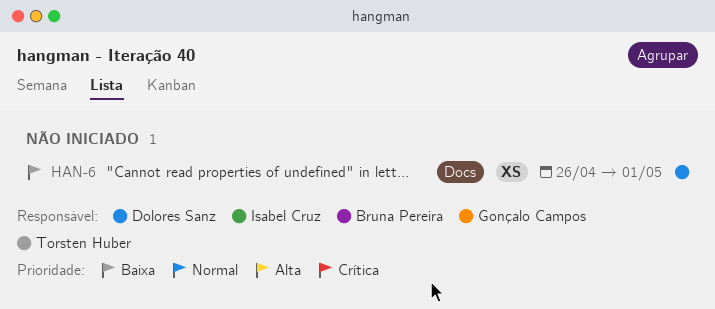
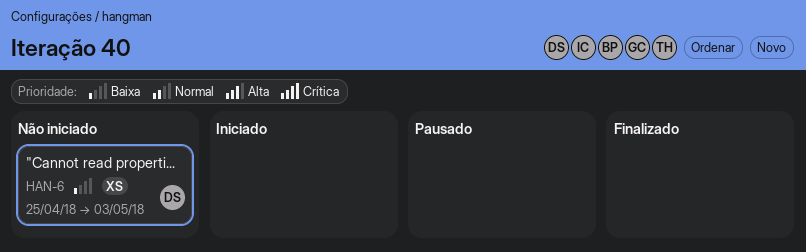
HAN-6, start: Apr 26 -> Apr 25
HAN-6, due: May 1 -> May 3

